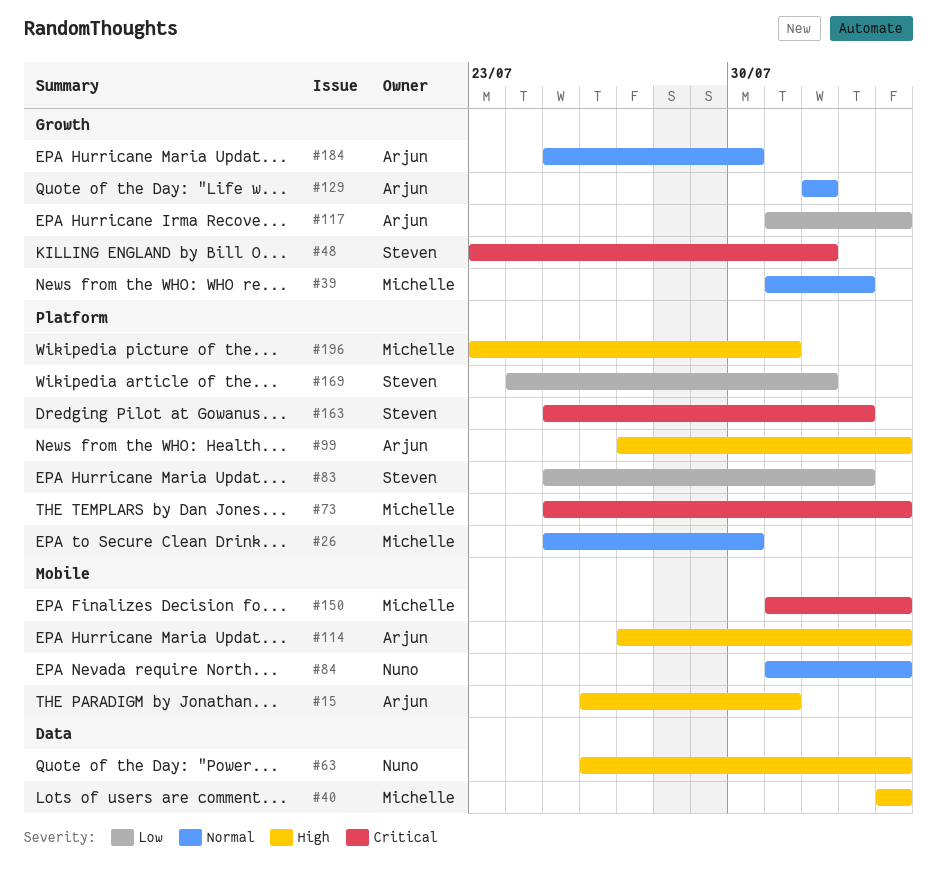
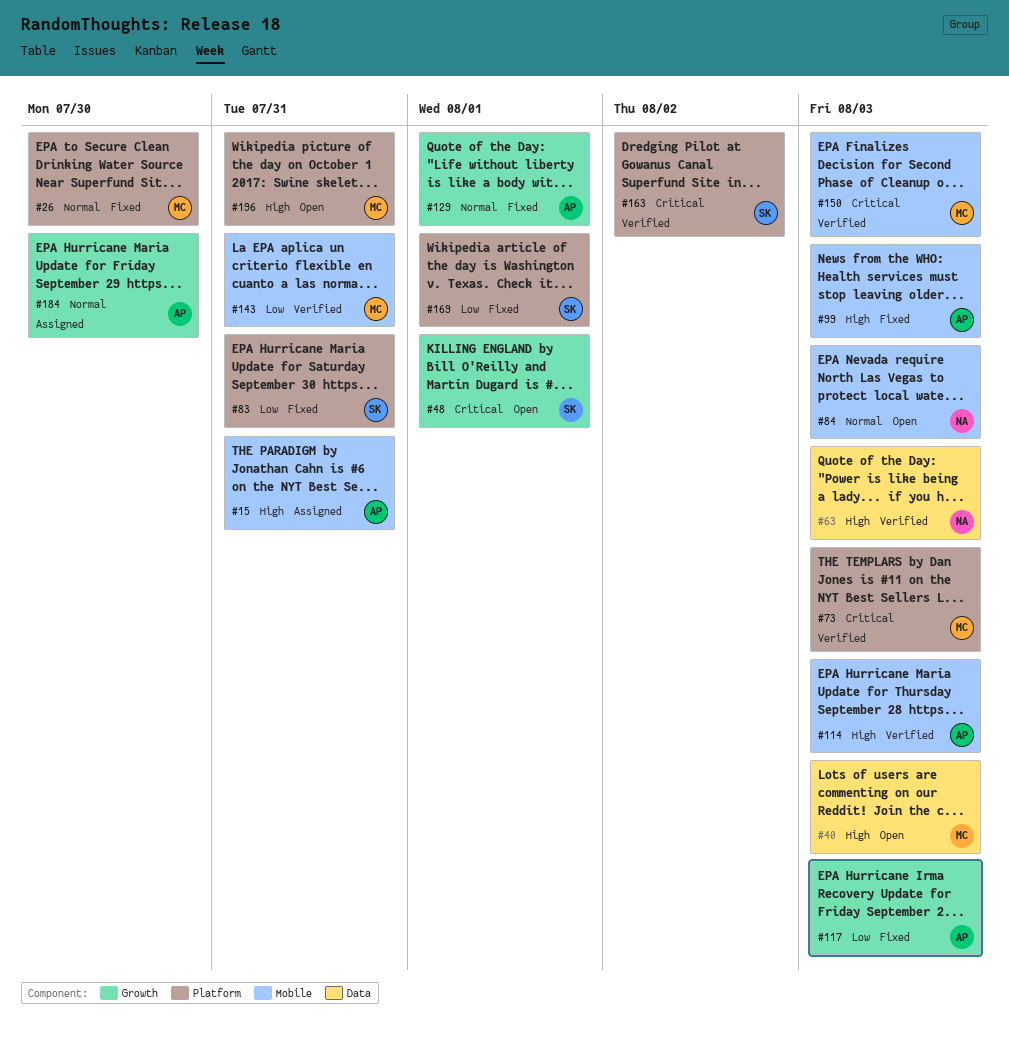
#39: present -> none
#83, due: Aug 2 -> Jul 31
#99, label: Platform -> Mobile
#143: none -> present

